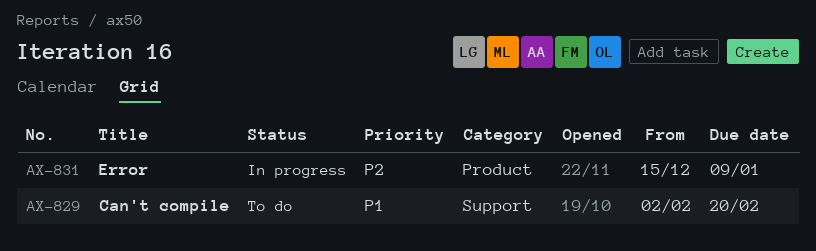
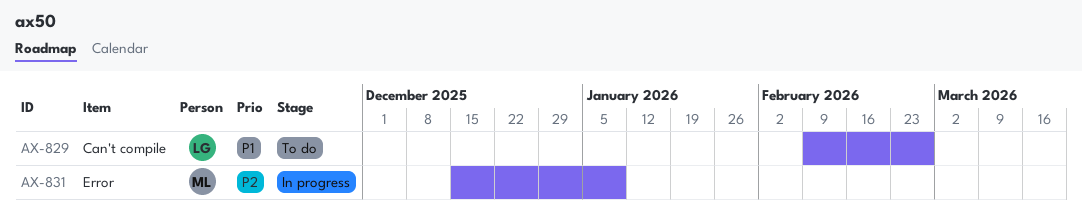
AX-829, start: Feb 2 -> Feb 9
AX-829, due: Feb 20 -> Feb 27

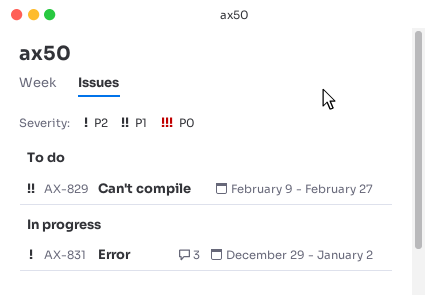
AX-831, start: Dec 15 -> Dec 29
AX-831, due: Jan 9 -> Jan 2

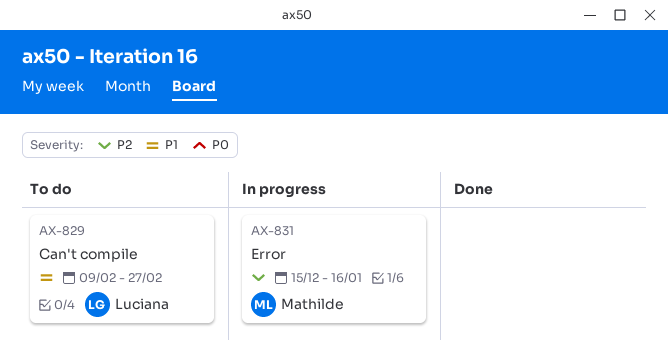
AX-831, start: Dec 29 -> Dec 15
AX-831, due: Jan 2 -> Jan 16

